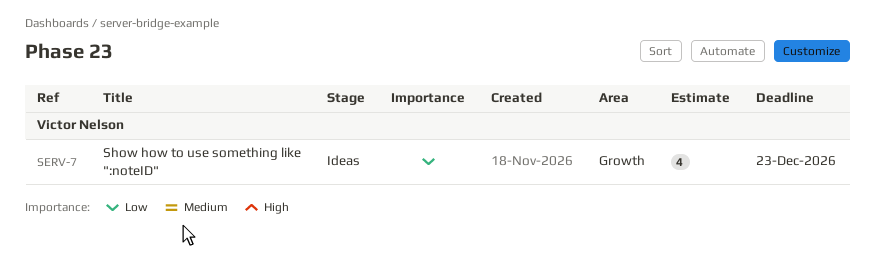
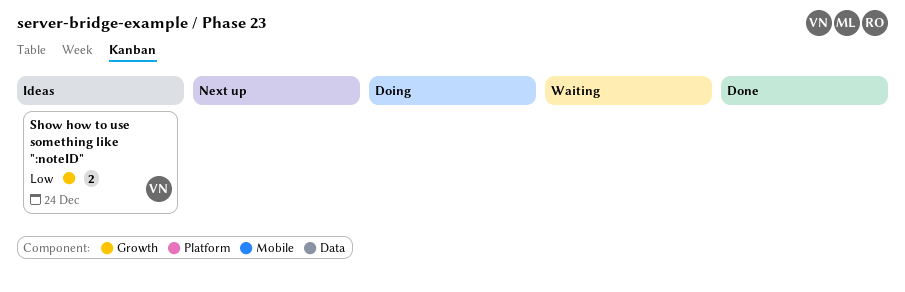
Show how to use something like ":noteID", estimate: 4 -> 2
Show how to use something like ":noteID", due: Dec 23 -> Dec 24

